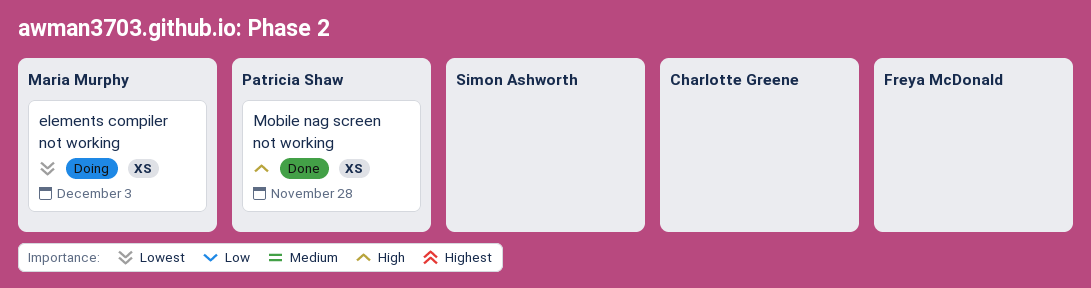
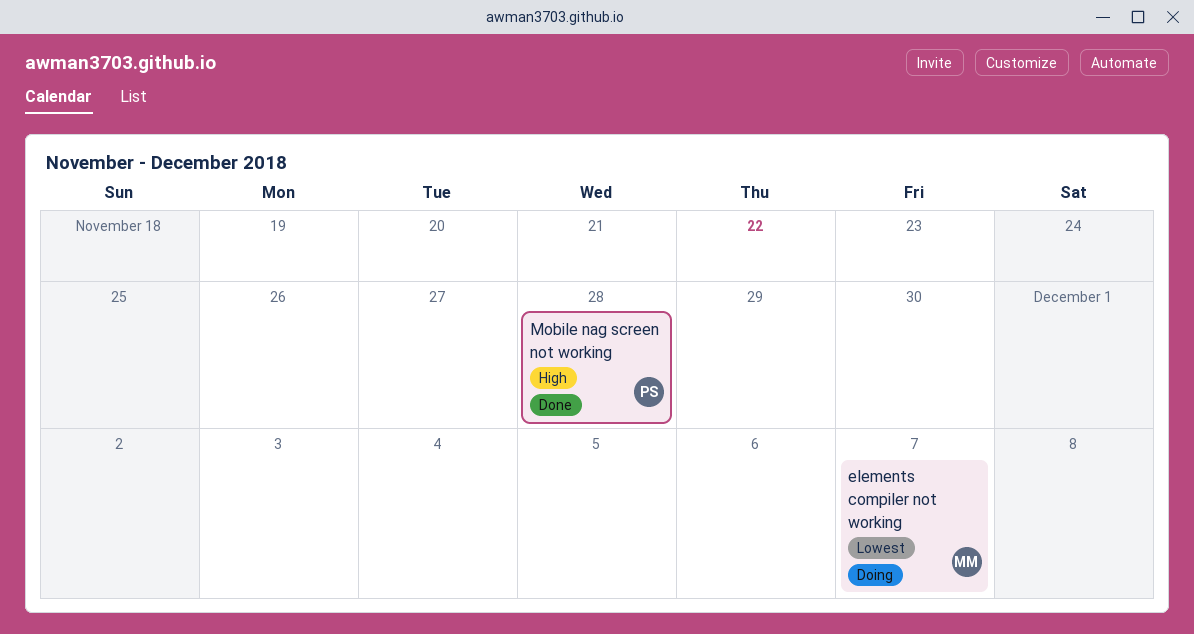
elements compiler not working, due: Dec 3 -> Dec 7

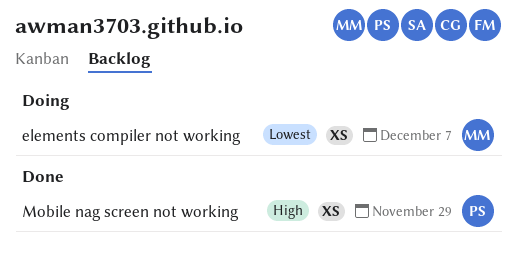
Mobile nag screen not working, due: Nov 28 -> Nov 29

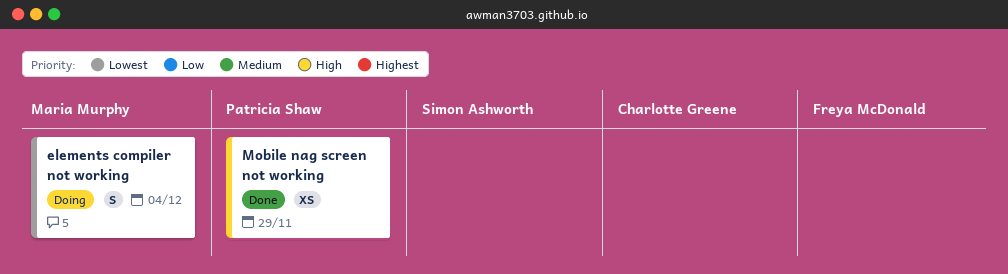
elements compiler not working, estimate: XS -> S
elements compiler not working, due: Dec 7 -> Dec 4

